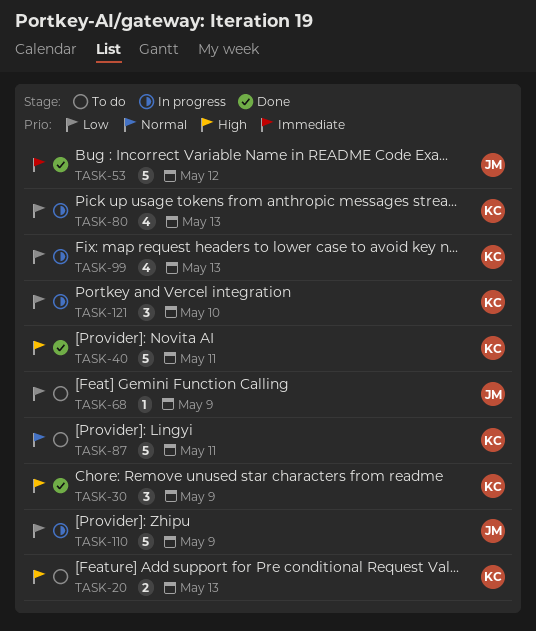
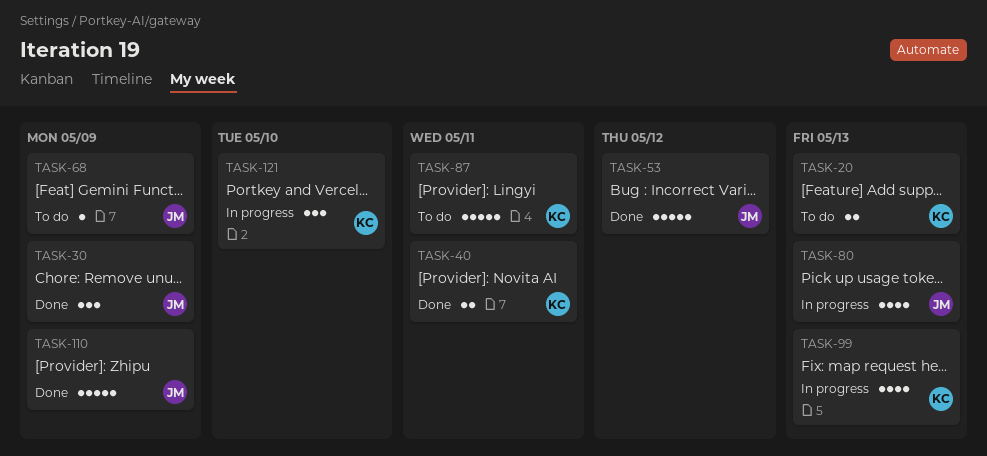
TASK-30, owner: KC -> JM
TASK-40, estimate: 5 -> 2
TASK-80, owner: KC -> JM
TASK-110, status: In progress -> Done

